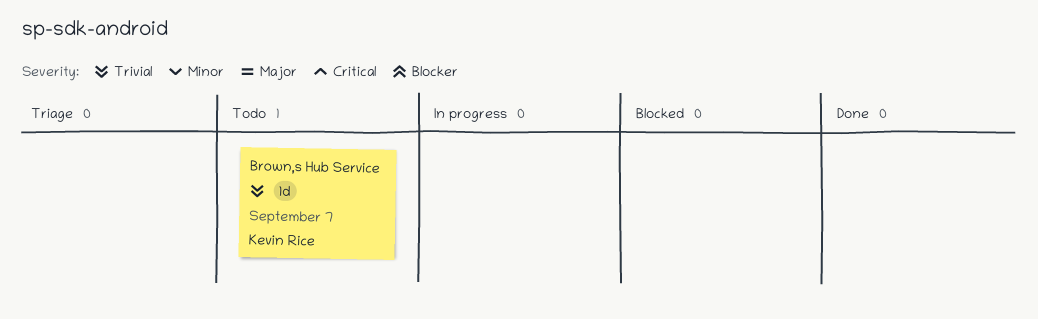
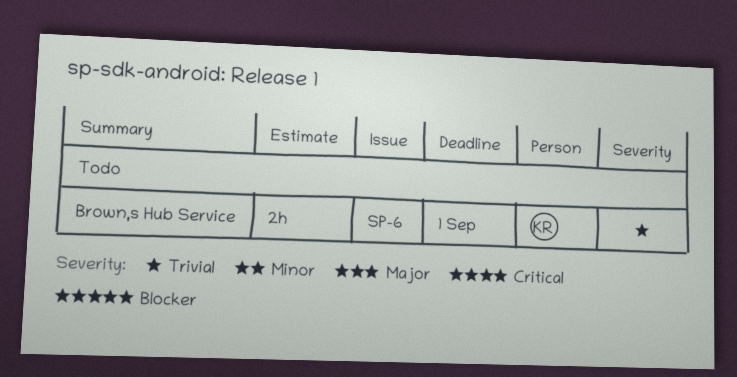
Brown,s Hub Service, estimate: 1d -> 2h
Brown,s Hub Service, due: Sep 7 -> Sep 1

